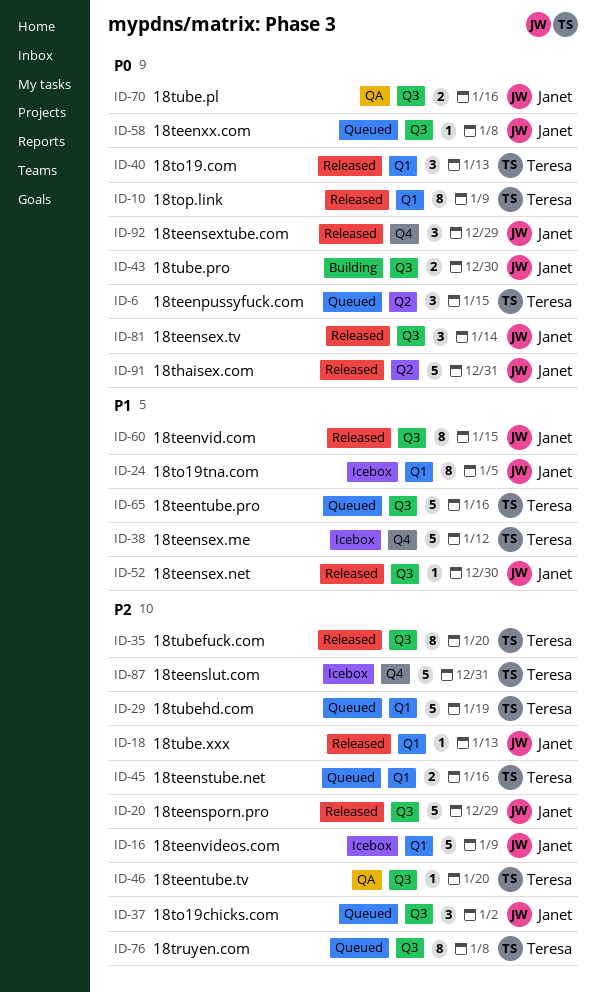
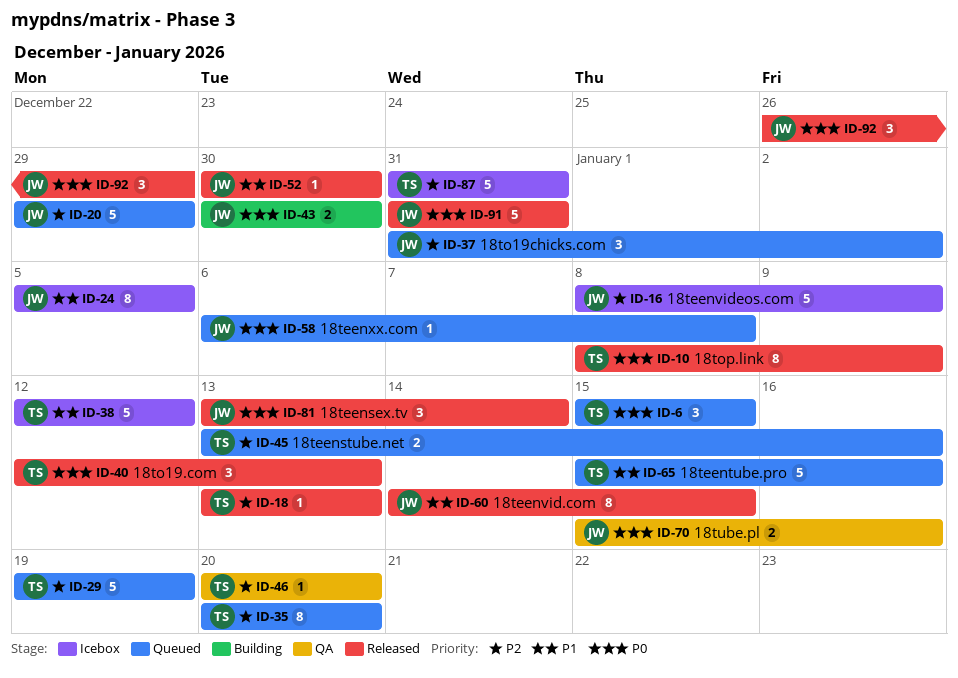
ID-18, owner: Janet -> Teresa
ID-20, status: Released -> Queued
ID-35, status: Released -> Queued
ID-76: present -> none

